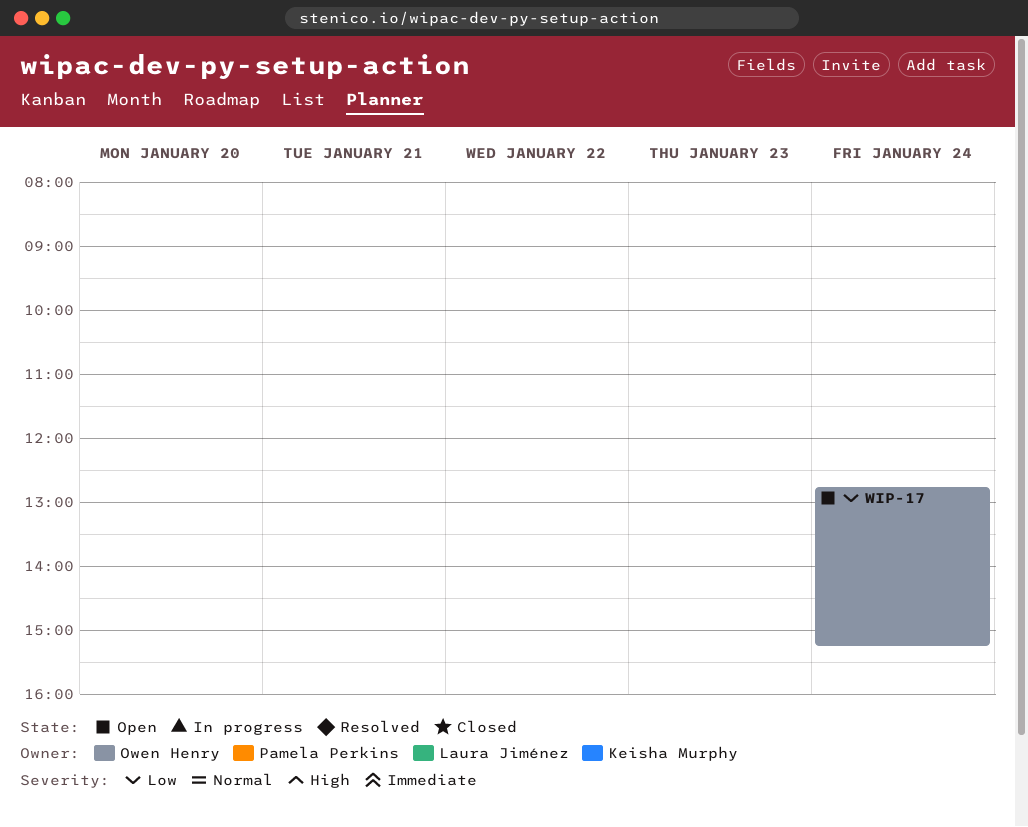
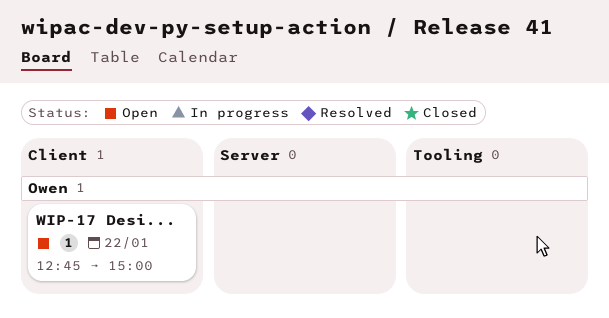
WIP-17, day: Jan 24 -> Jan 22
WIP-17, ends: 15:15 -> 15:00

